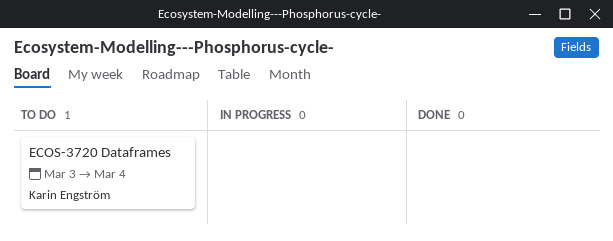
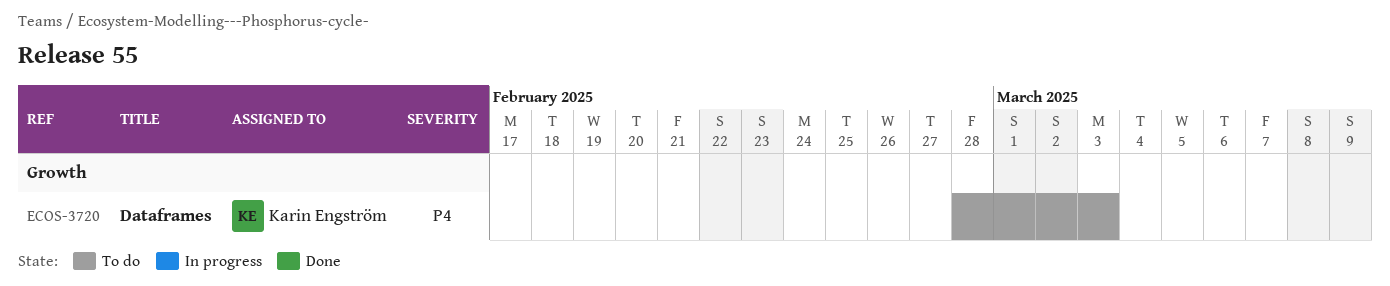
ECOS-3720, start: Mar 3 -> Feb 28
ECOS-3720, due: Mar 4 -> Mar 3

